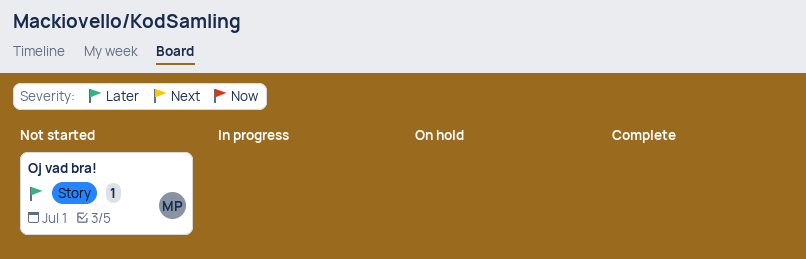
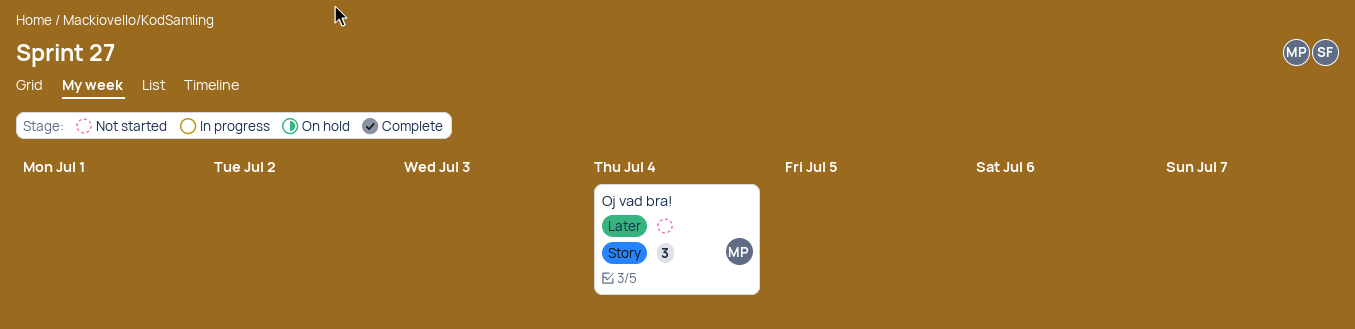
Oj vad bra!, estimate: 1 -> 3
Oj vad bra!, due: Jul 1 -> Jul 4

